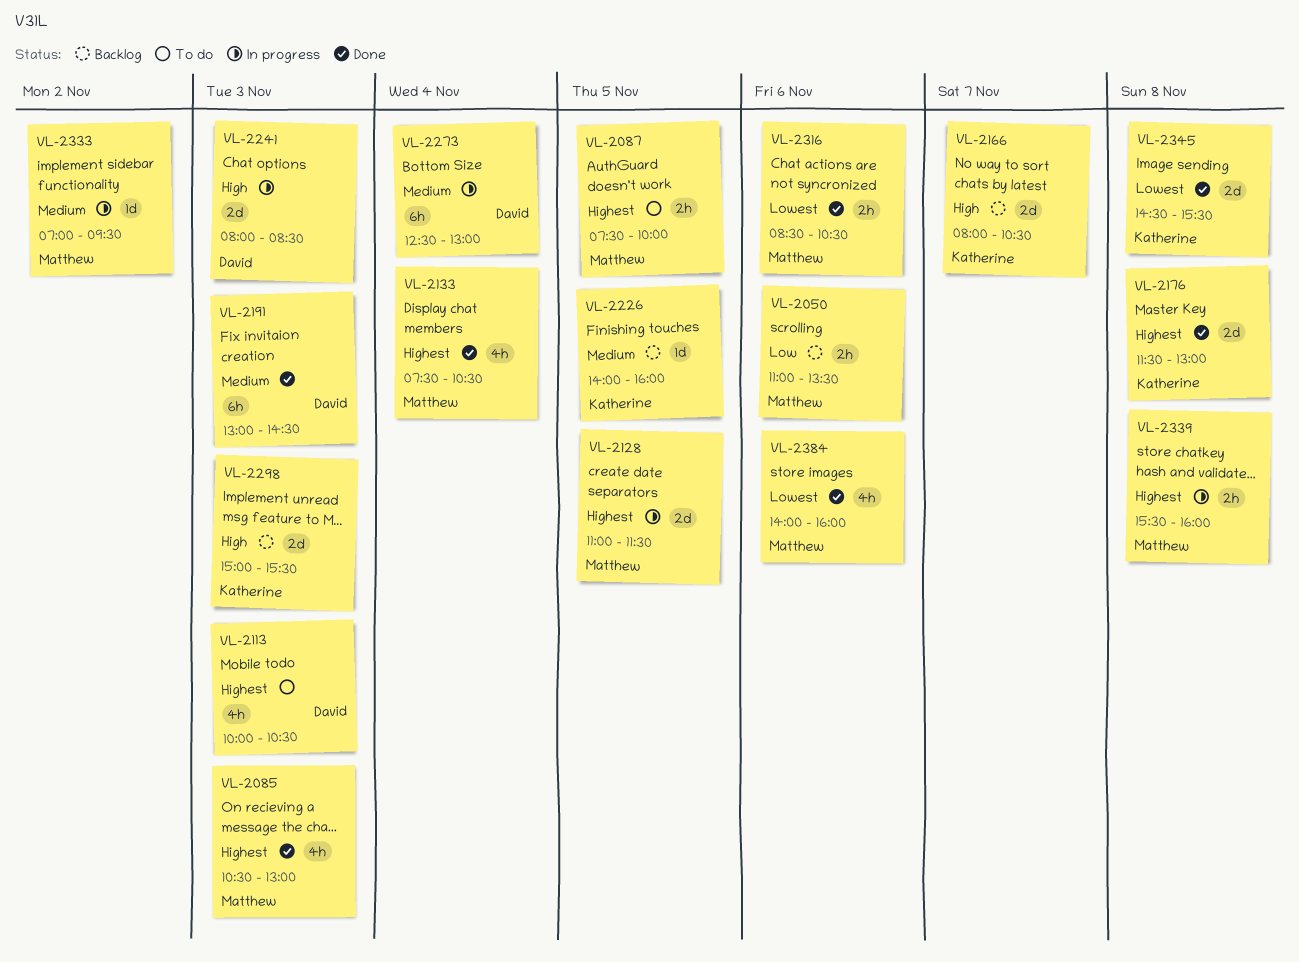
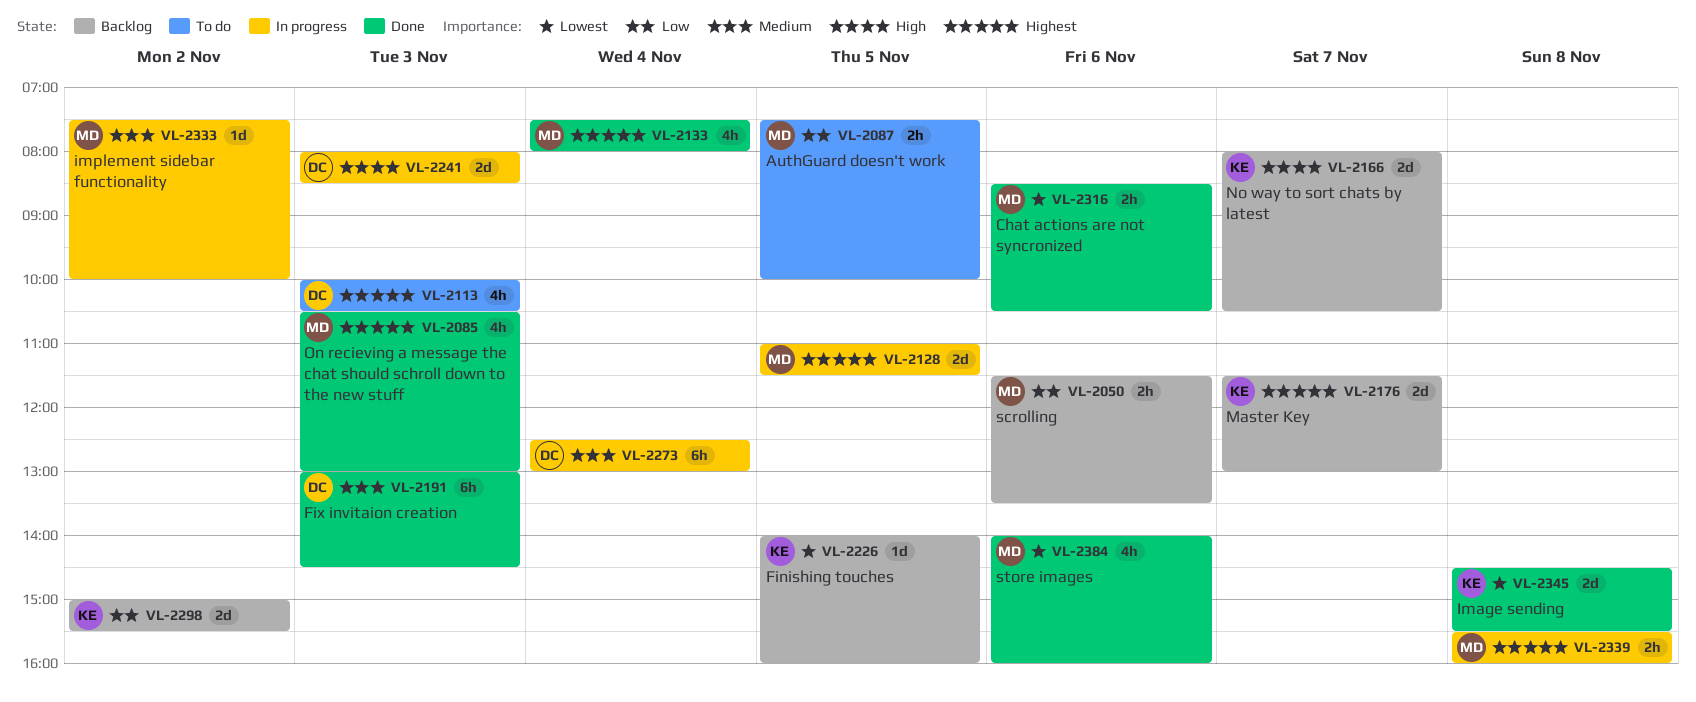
VL-2050, begins: 11:00 -> 11:30
VL-2087, priority: Highest -> Low
VL-2133, ends: 10:30 -> 08:00
VL-2176, status: Done -> Backlog
VL-2176, day: Nov 8 -> Nov 7
VL-2226, priority: Medium -> Lowest
VL-2298, priority: High -> Low
VL-2298, day: Nov 3 -> Nov 2
VL-2333, begins: 07:00 -> 07:30
VL-2333, ends: 09:30 -> 10:00

